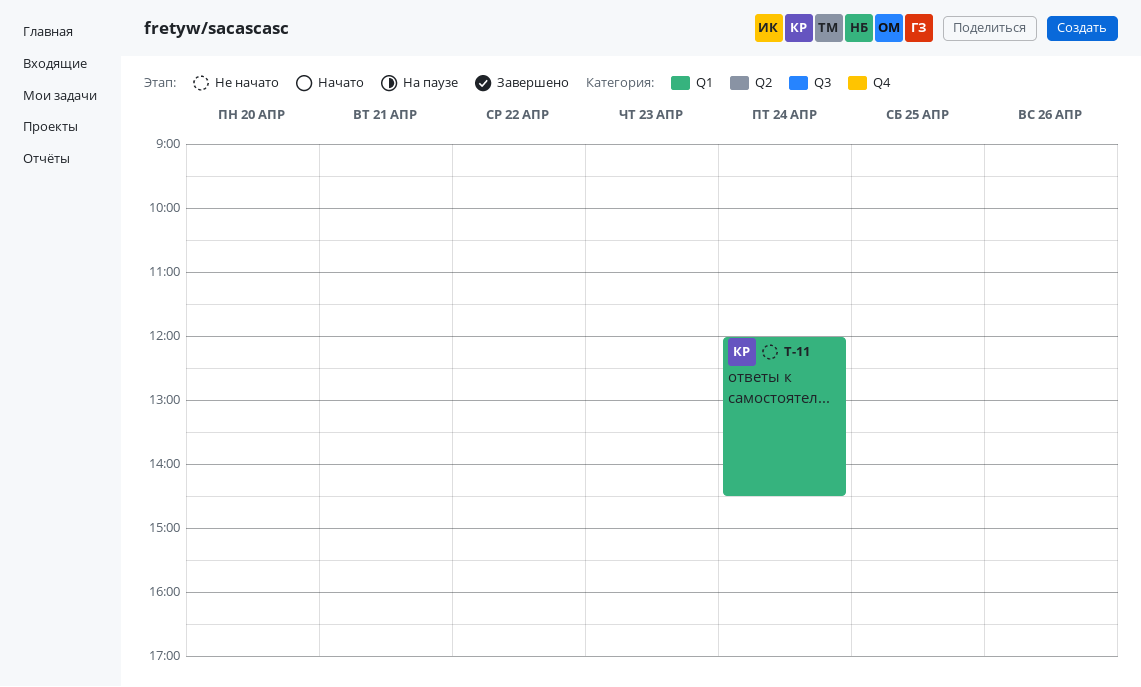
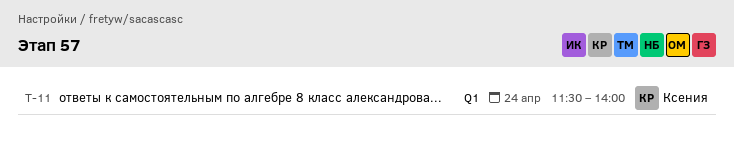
T-11, begins: 12:00 -> 11:30
T-11, ends: 14:30 -> 14:00

